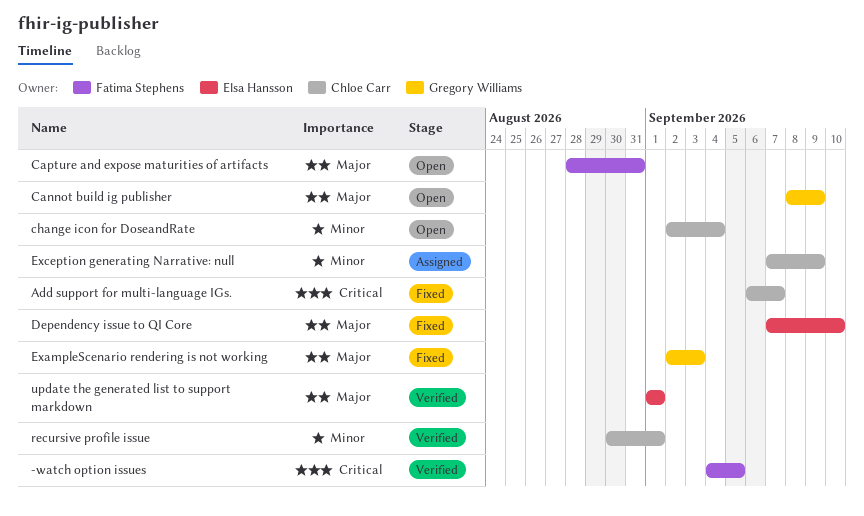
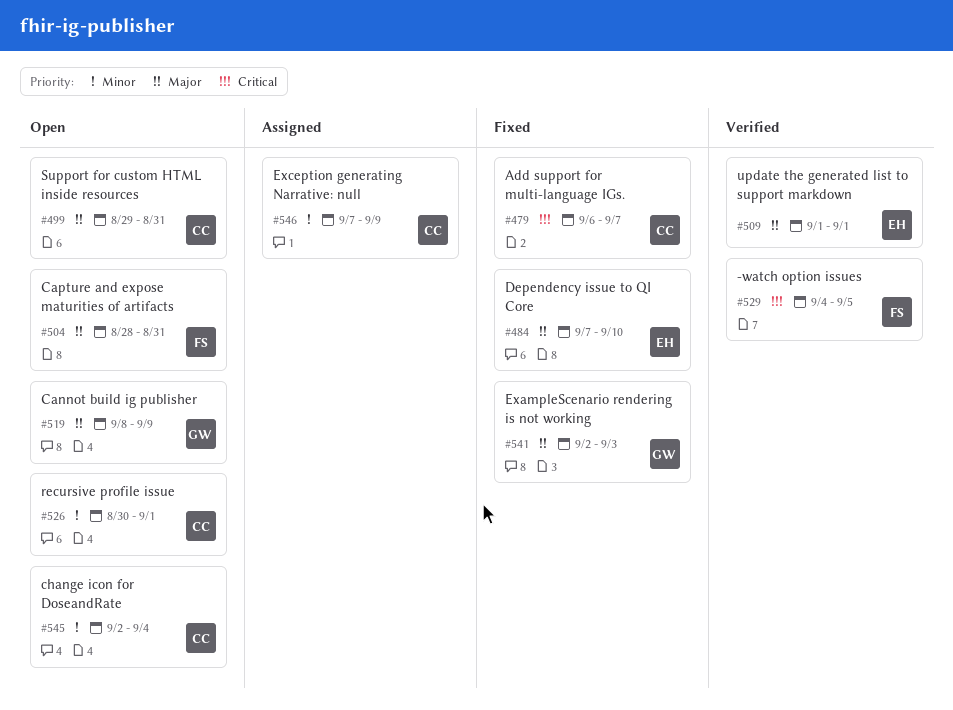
recursive profile issue, status: Verified -> Open
Support for custom HTML inside resources: none -> present

